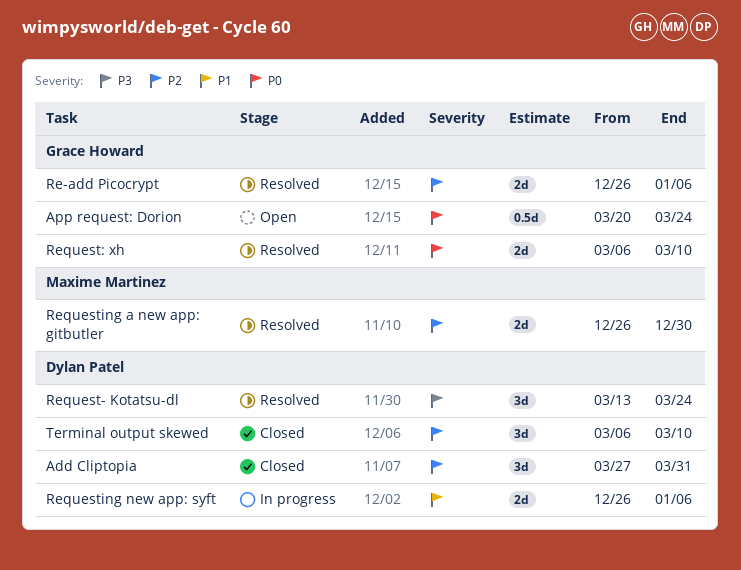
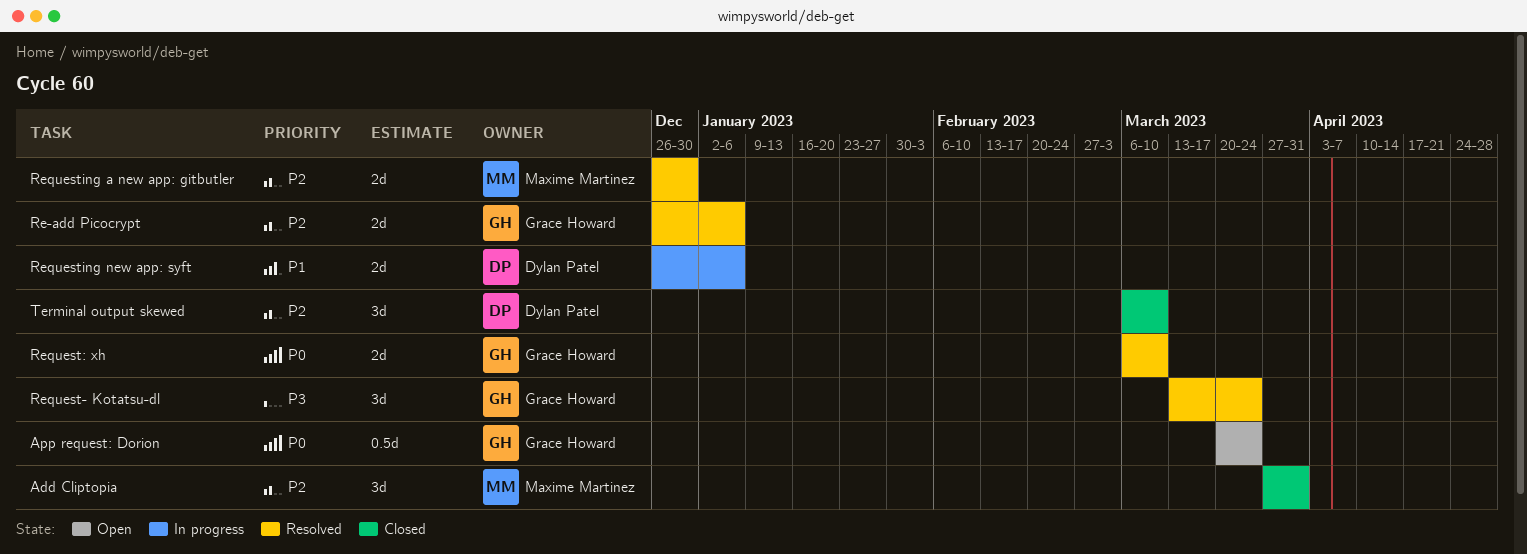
Add Cliptopia, owner: Dylan Patel -> Maxime Martinez
Request- Kotatsu-dl, owner: Dylan Patel -> Grace Howard

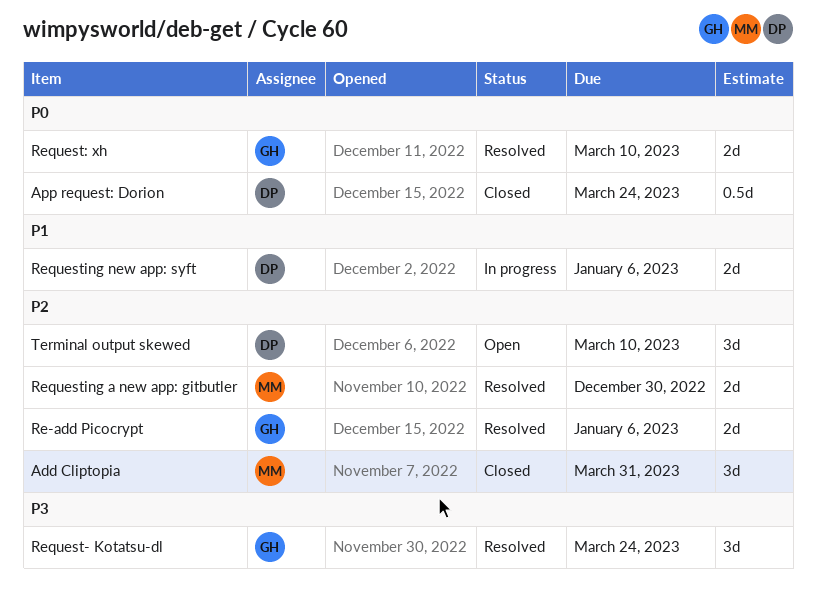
App request: Dorion, status: Open -> Closed
App request: Dorion, owner: Grace Howard -> Dylan Patel
Terminal output skewed, status: Closed -> Open

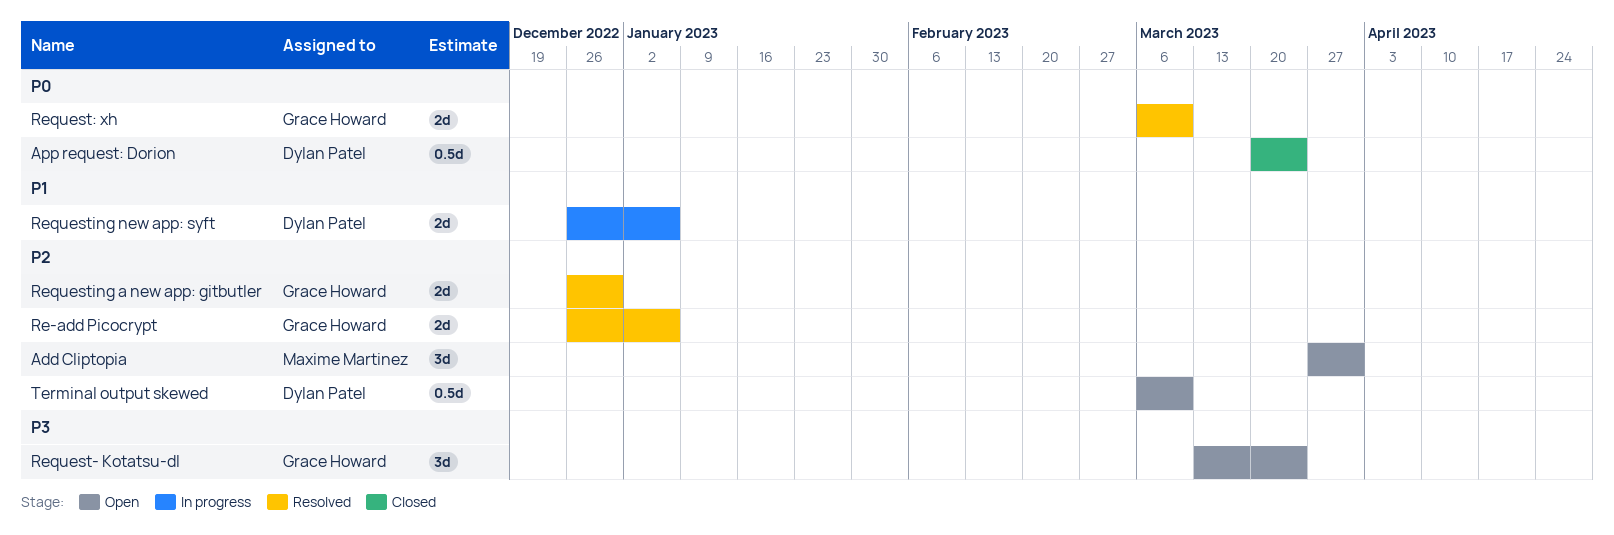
Add Cliptopia, status: Closed -> Open
Request- Kotatsu-dl, status: Resolved -> Open
Requesting a new app: gitbutler, owner: Maxime Martinez -> Grace Howard
Terminal output skewed, estimate: 3d -> 0.5d

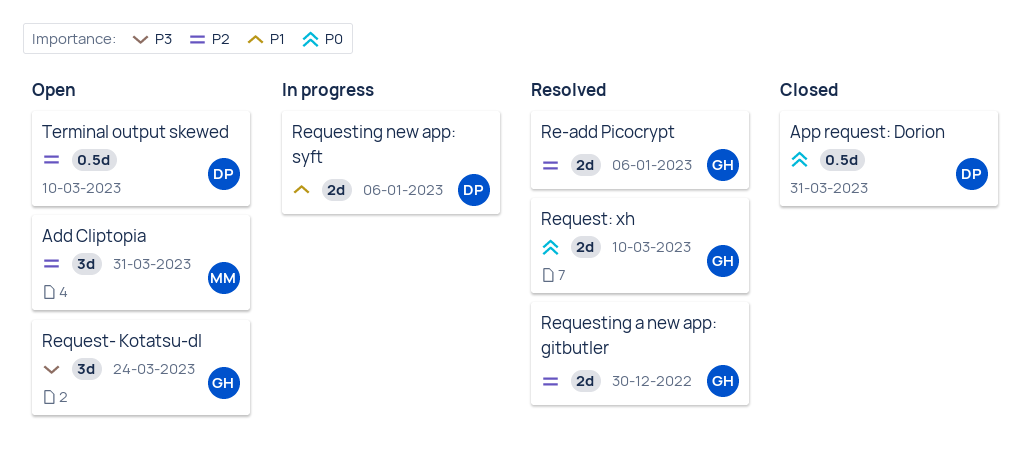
App request: Dorion, due: Mar 24 -> Mar 31

